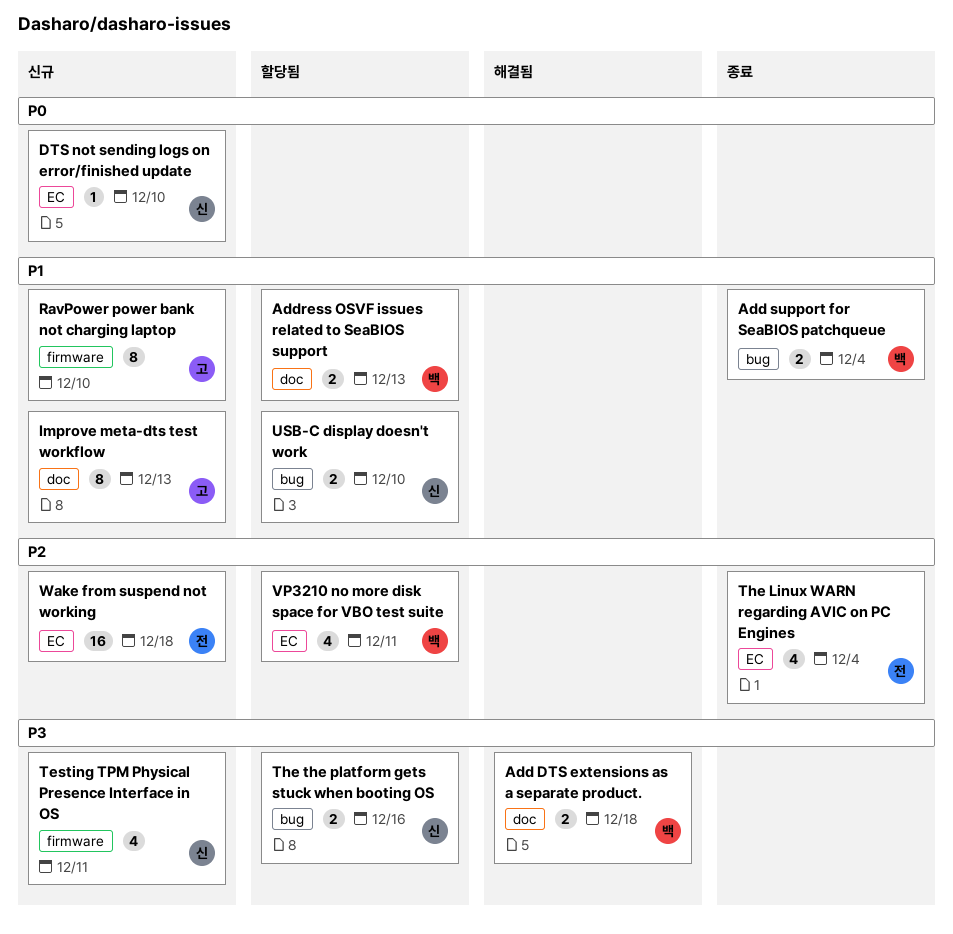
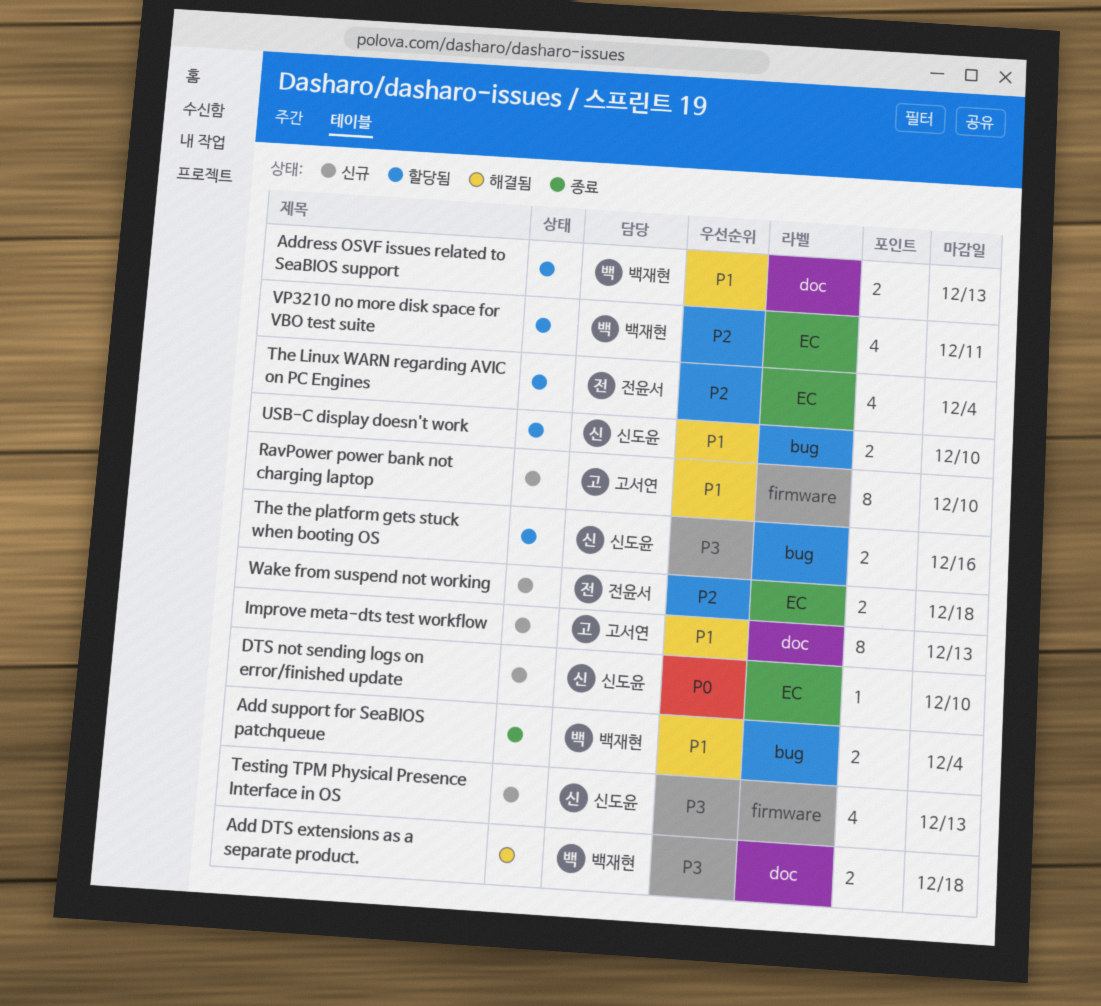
Testing TPM Physical Presence Interface in OS, due: Dec 11 -> Dec 13
The Linux WARN regarding AVIC on PC Engines, status: 종료 -> 할당됨
Wake from suspend not working, estimate: 16 -> 2

